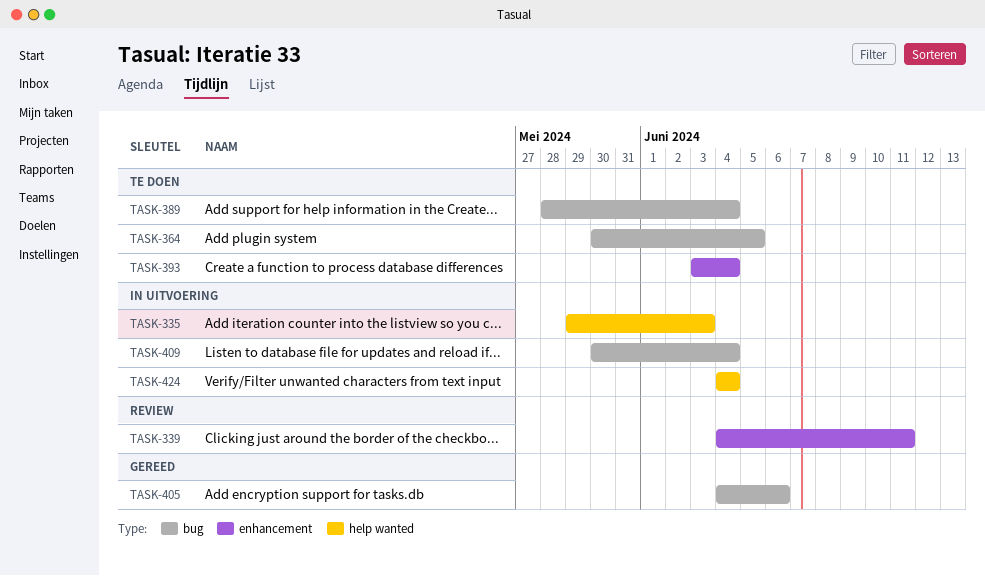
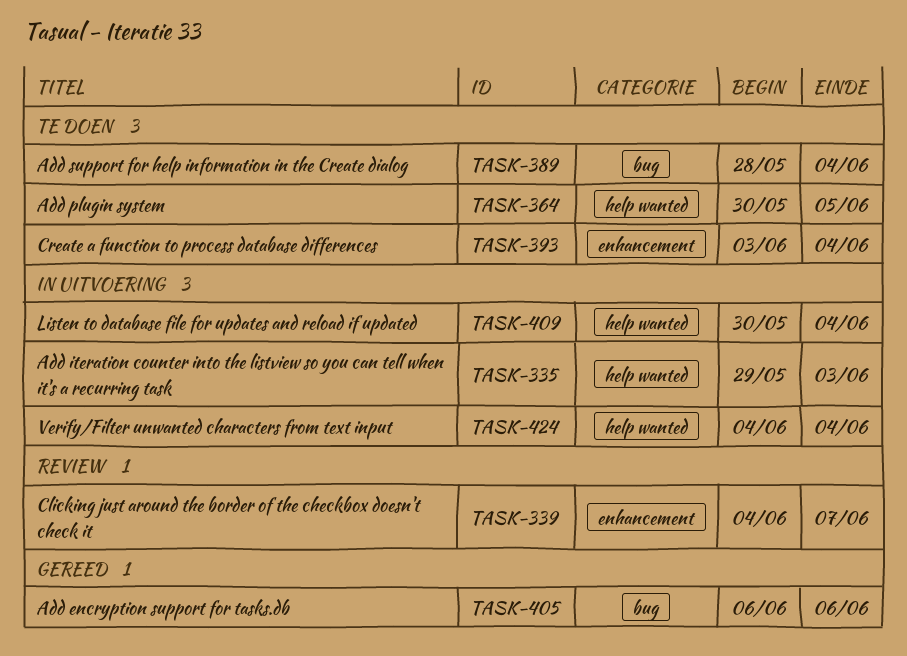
TASK-339, due: Jun 11 -> Jun 7
TASK-364, label: bug -> help wanted
TASK-405, start: Jun 4 -> Jun 6
TASK-409, label: bug -> help wanted

